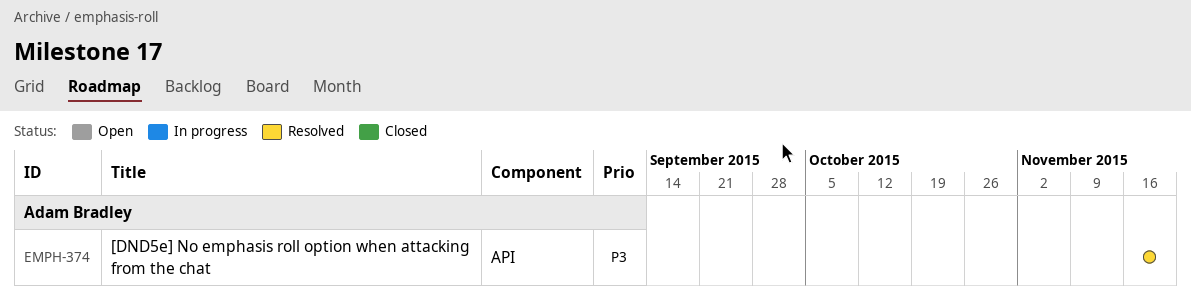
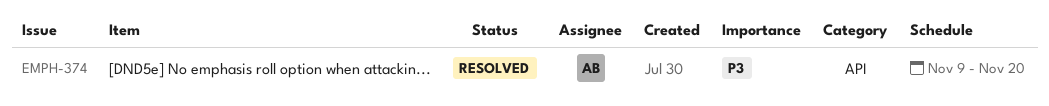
EMPH-374, start: Nov 16 -> Nov 9

